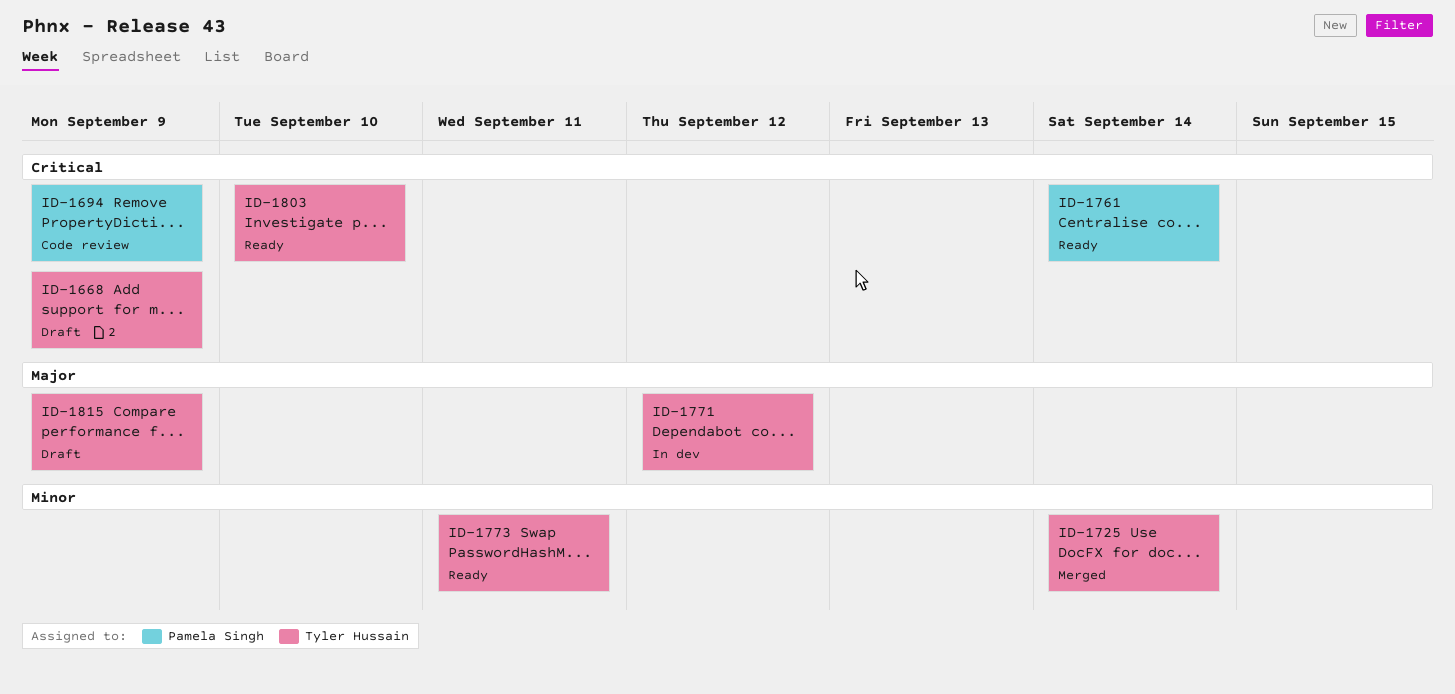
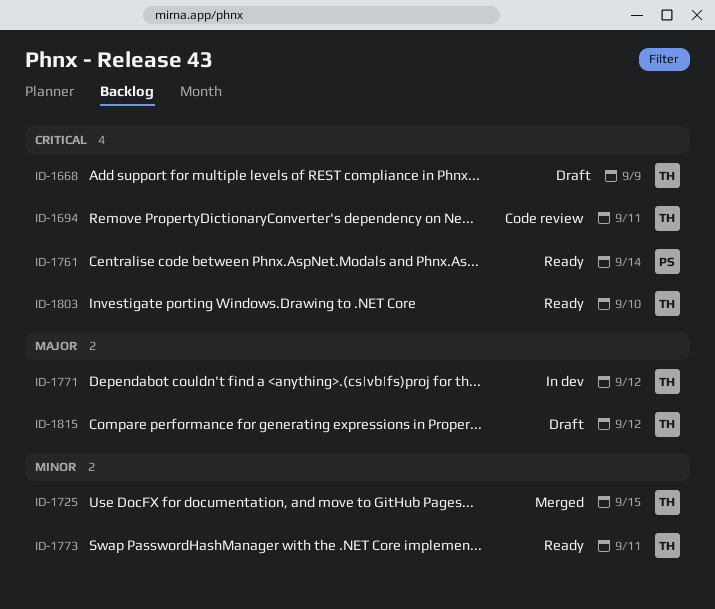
ID-1694, owner: Pamela Singh -> Tyler Hussain
ID-1694, due: Sep 9 -> Sep 11
ID-1725, due: Sep 14 -> Sep 15
ID-1815, due: Sep 9 -> Sep 12

